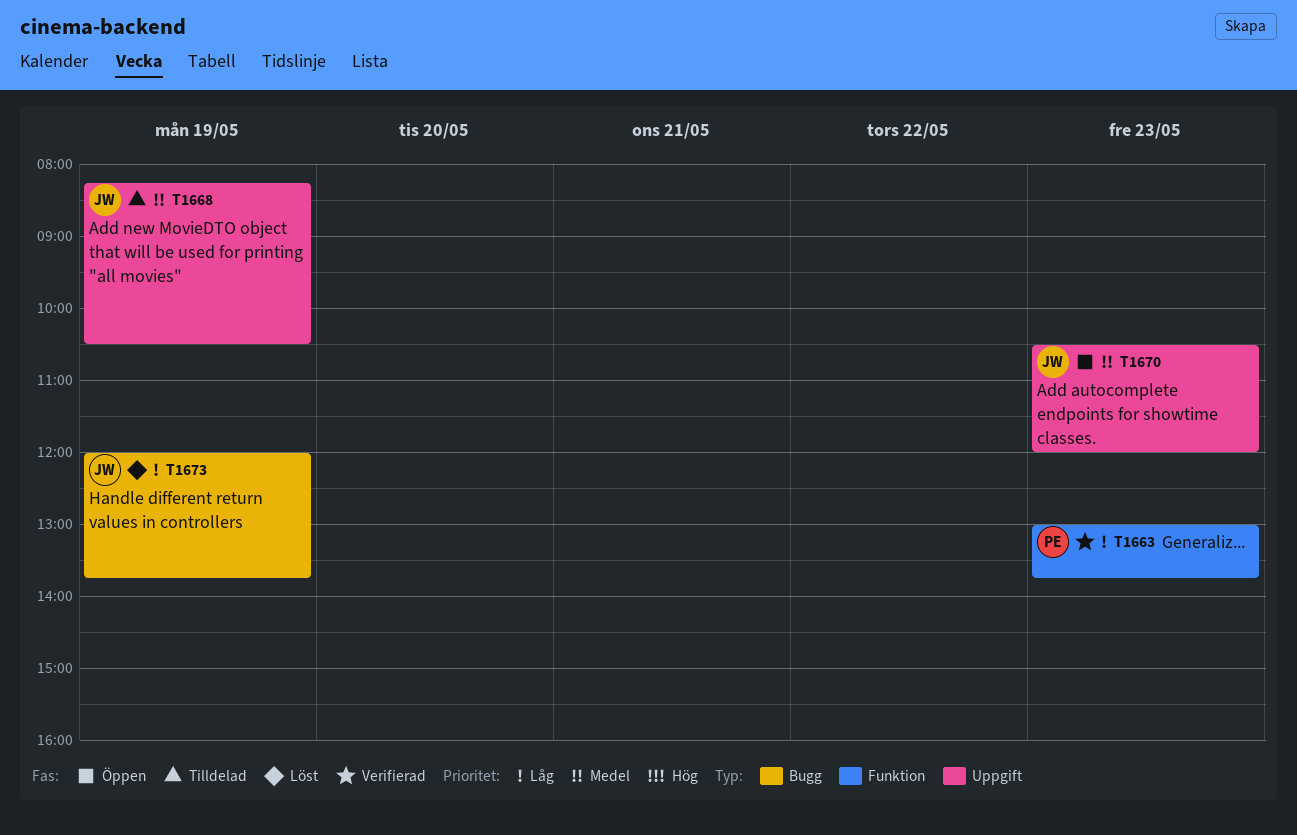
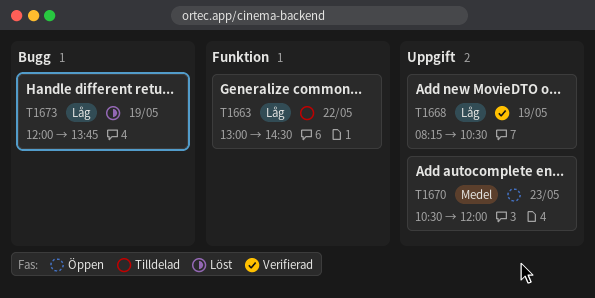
T1663, status: Verifierad -> Tilldelad
T1663, day: May 23 -> May 22
T1663, ends: 13:45 -> 14:30
T1668, status: Tilldelad -> Verifierad
T1668, priority: Medel -> Låg

